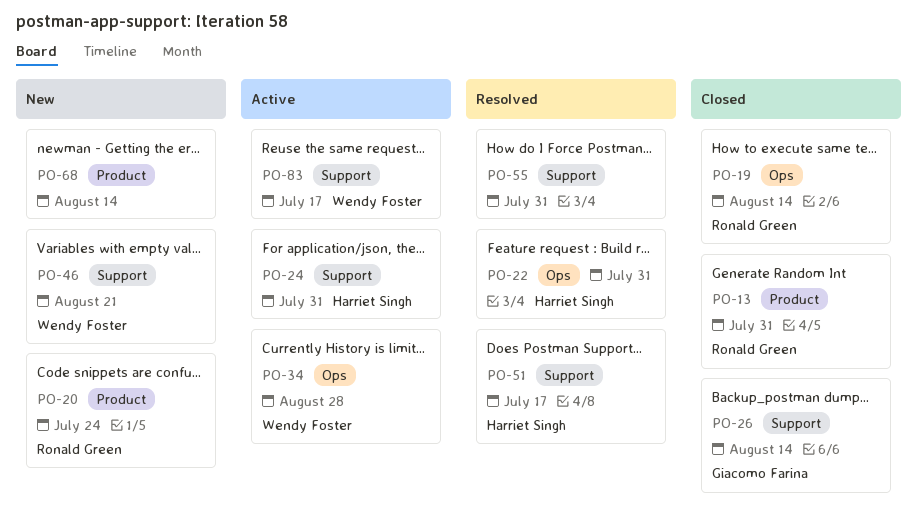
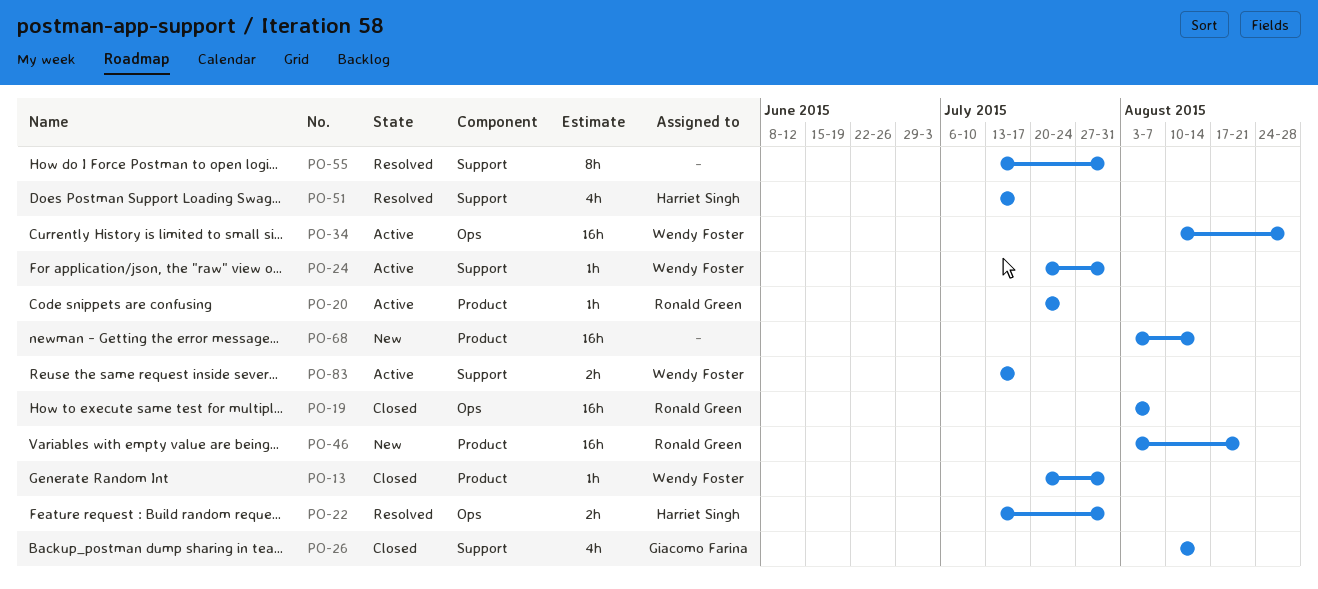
PO-13, owner: Ronald Green -> Wendy Foster
PO-19, due: Aug 14 -> Aug 7
PO-20, status: New -> Active
PO-24, owner: Harriet Singh -> Wendy Foster
PO-46, owner: Wendy Foster -> Ronald Green
PO-46, label: Support -> Product

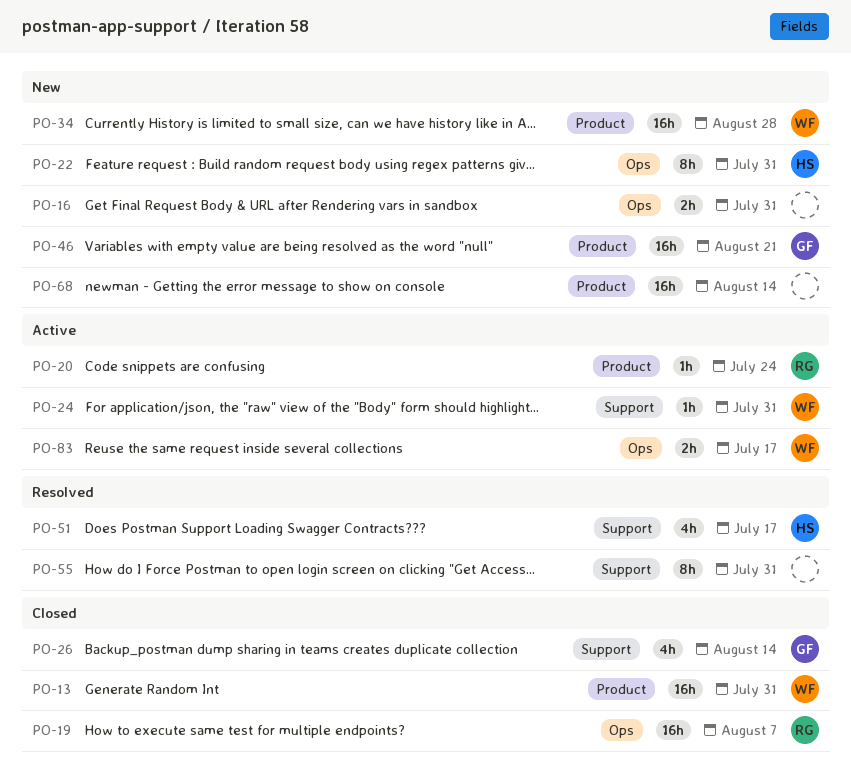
PO-13, estimate: 1h -> 16h
PO-16: none -> present
PO-22, status: Resolved -> New
PO-22, estimate: 2h -> 8h
PO-34, status: Active -> New
PO-34, label: Ops -> Product
PO-46, owner: Ronald Green -> Giacomo Farina
PO-83, label: Support -> Ops

